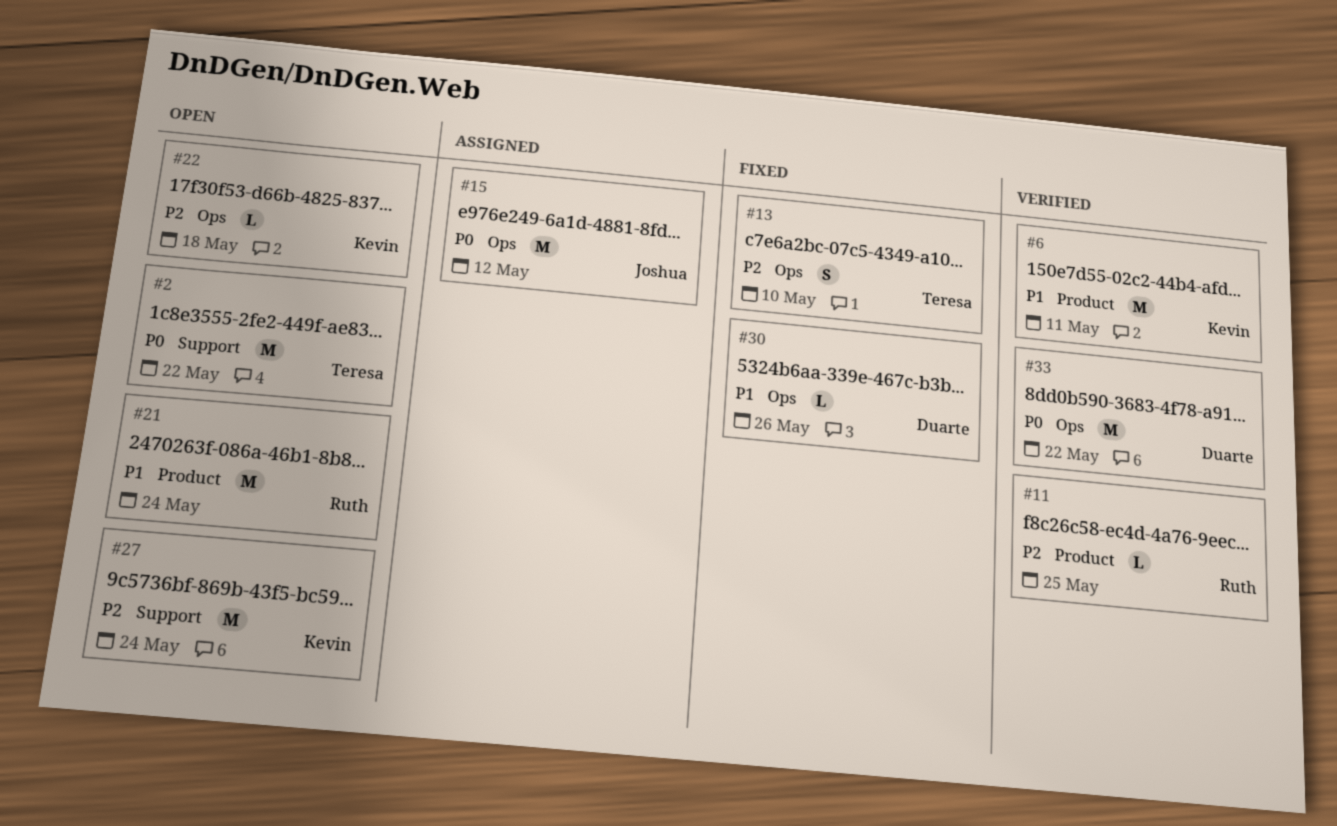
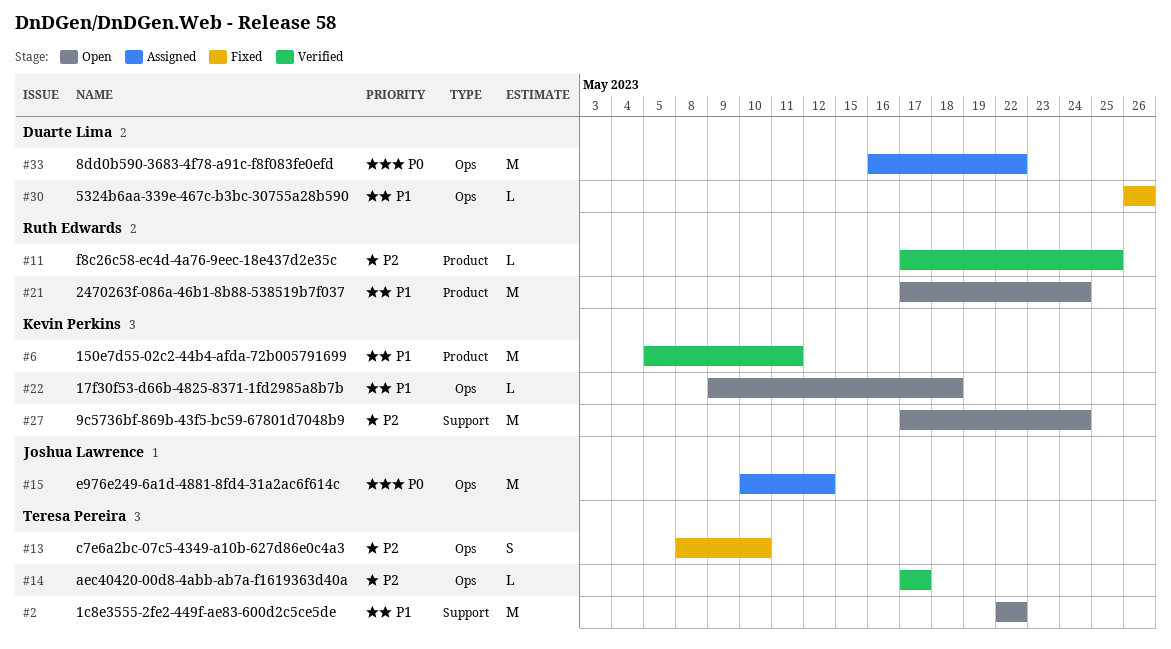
#2, priority: P0 -> P1
#14: none -> present
#22, priority: P2 -> P1
#33, status: Verified -> Assigned

